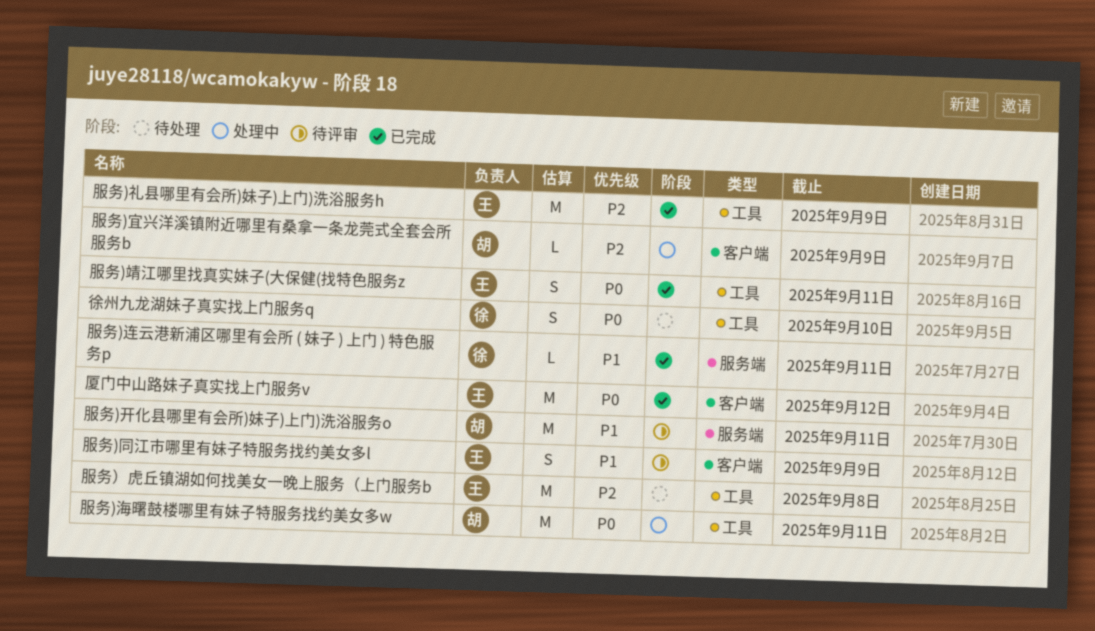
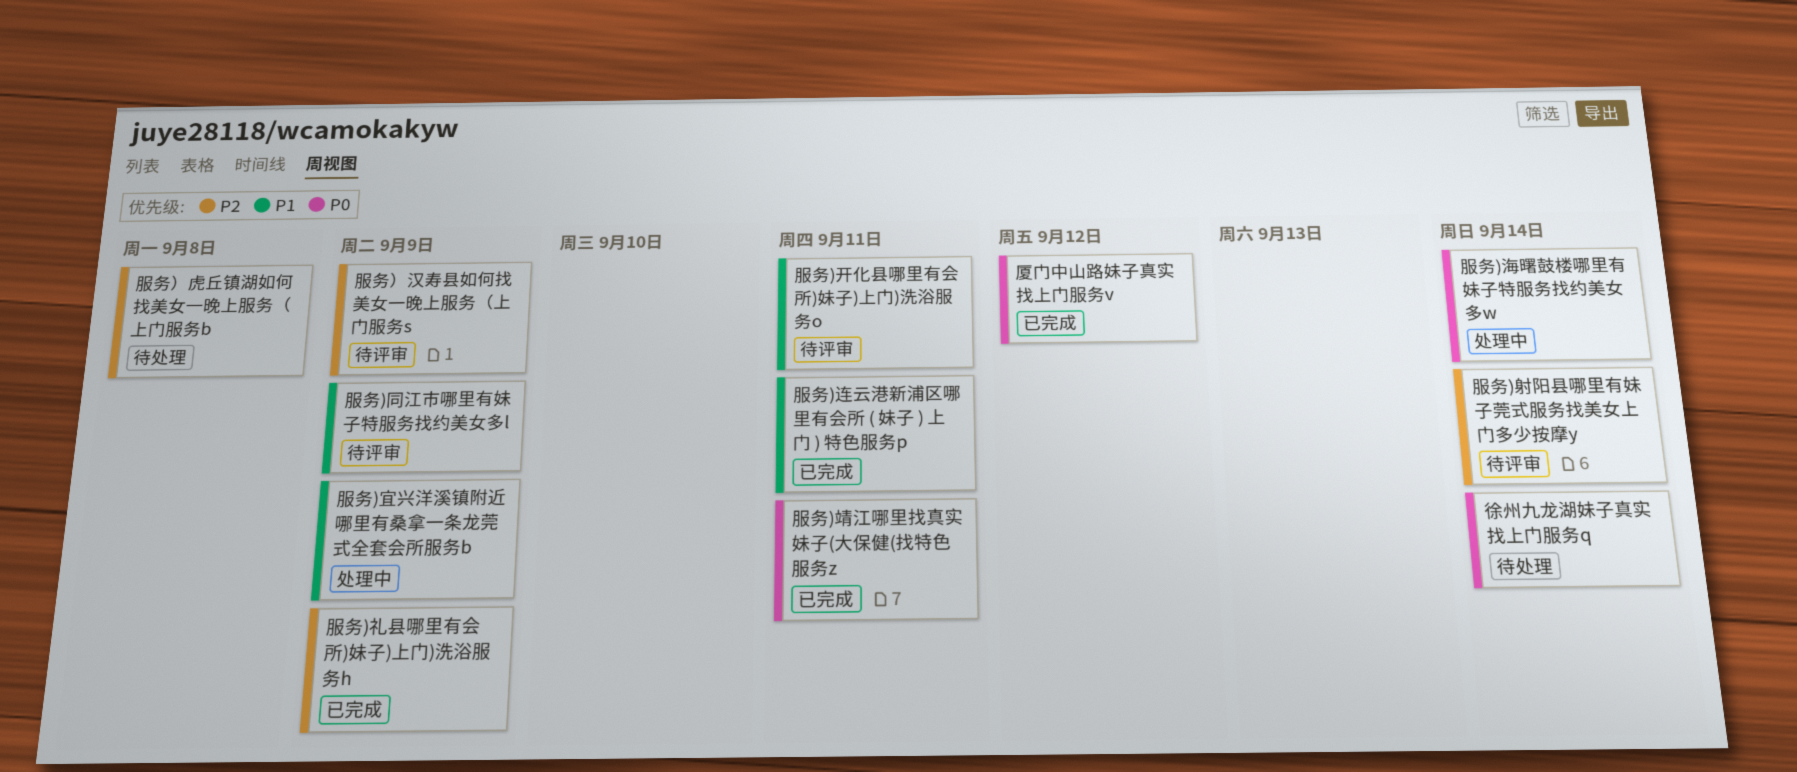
徐州九龙湖妹子真实找上门服务q, due: Sep 10 -> Sep 14
服务)宜兴洋溪镇附近哪里有桑拿一条龙莞式全套会所服务b, priority: P2 -> P1
服务)射阳县哪里有妹子莞式服务找美女上门多少按摩y: none -> present
服务)海曙鼓楼哪里有妹子特服务找约美女多w, due: Sep 11 -> Sep 14
服务）汉寿县如何找美女一晚上服务（上门服务s: none -> present

